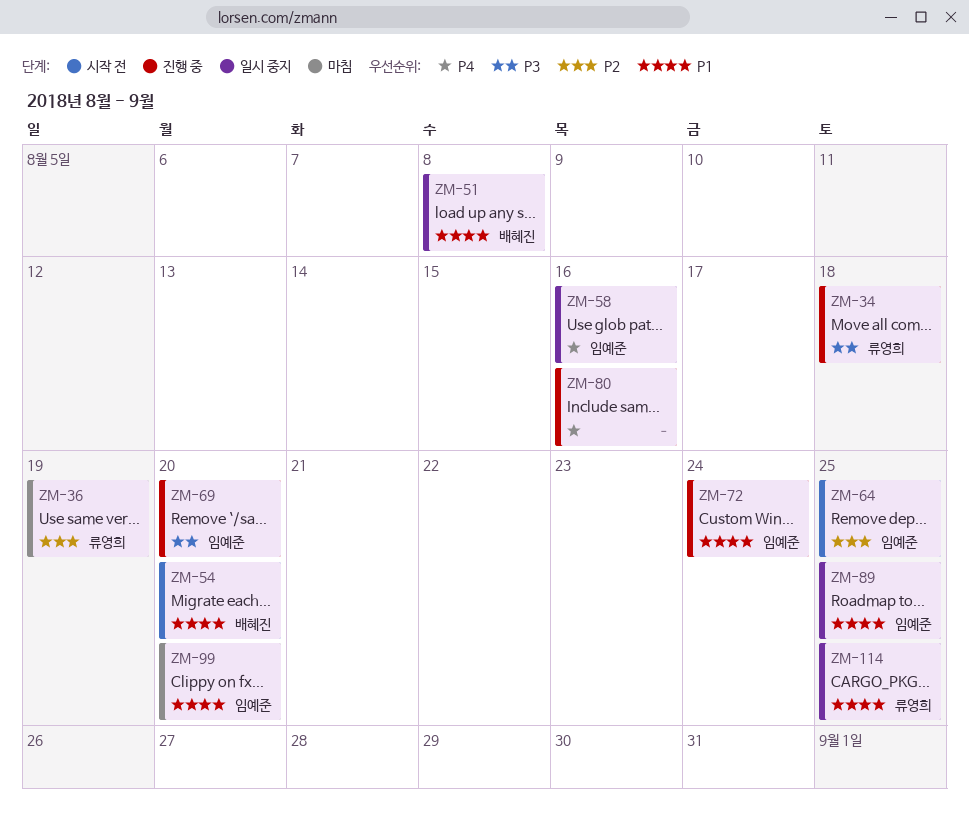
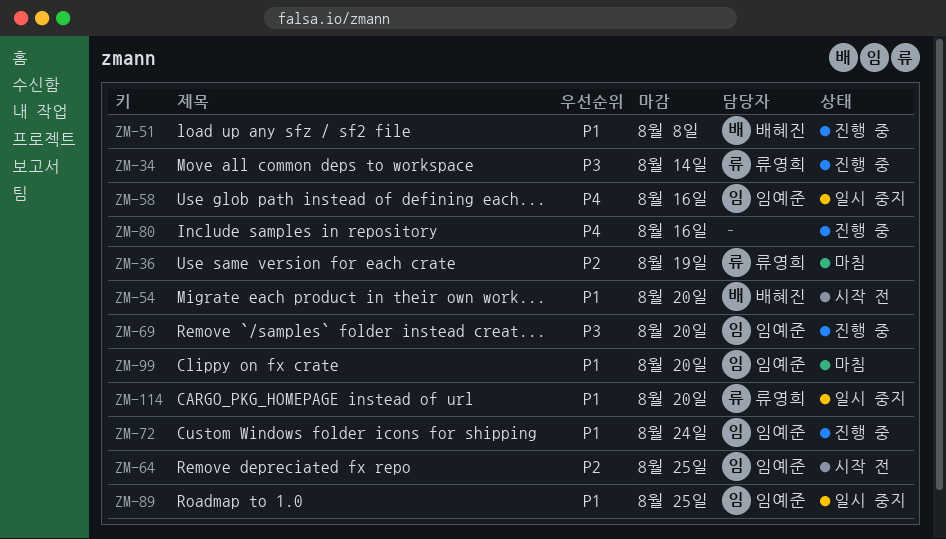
ZM-34, due: Aug 18 -> Aug 14
ZM-51, status: 일시 중지 -> 진행 중
ZM-114, due: Aug 25 -> Aug 20

